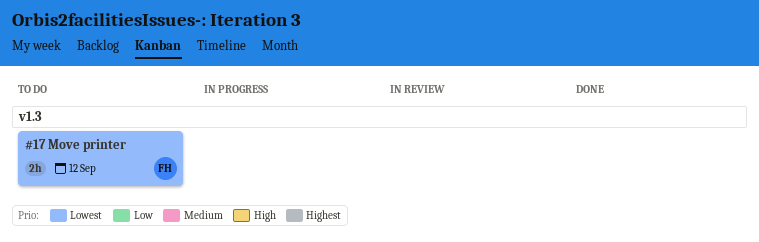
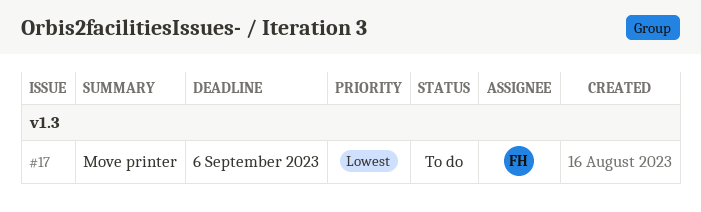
#17, due: Sep 12 -> Sep 6

